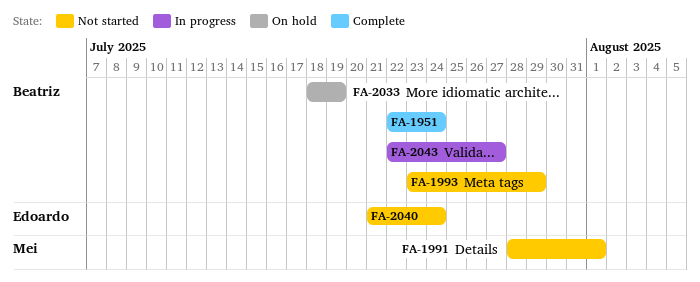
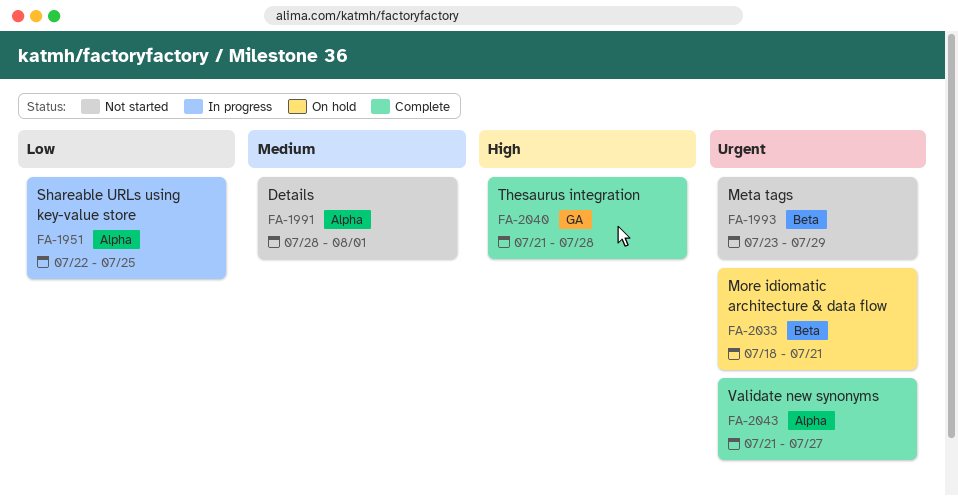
FA-1951, status: Complete -> In progress
FA-1951, due: Jul 24 -> Jul 25
FA-2033, due: Jul 19 -> Jul 21
FA-2040, status: Not started -> Complete
FA-2040, due: Jul 24 -> Jul 28
FA-2043, status: In progress -> Complete
FA-2043, start: Jul 22 -> Jul 21

